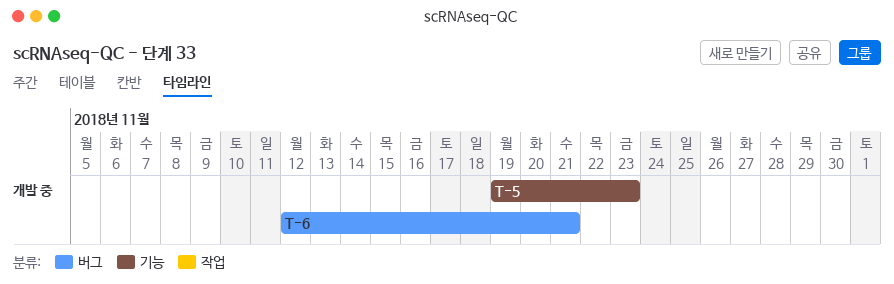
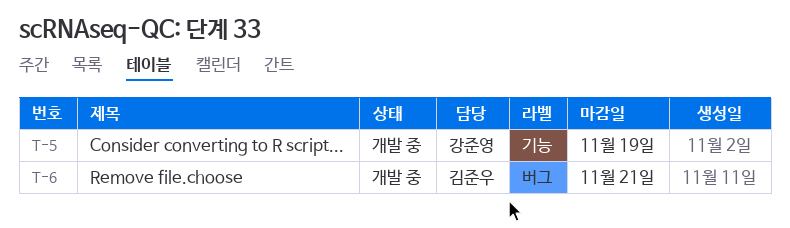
T-5, due: Nov 23 -> Nov 19

